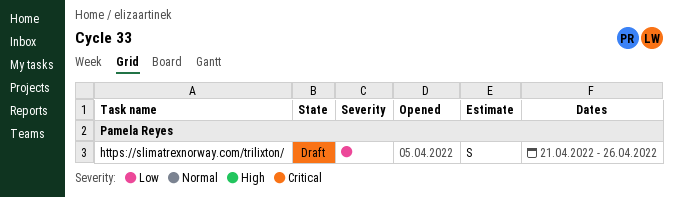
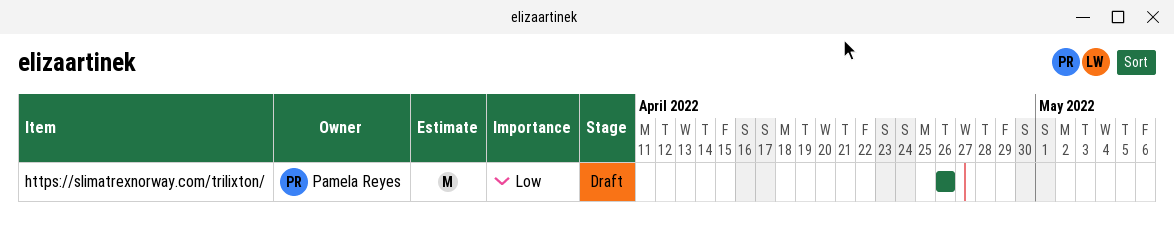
https://slimatrexnorway.com/trilixton/, estimate: S -> M
https://slimatrexnorway.com/trilixton/, start: Apr 21 -> Apr 26

